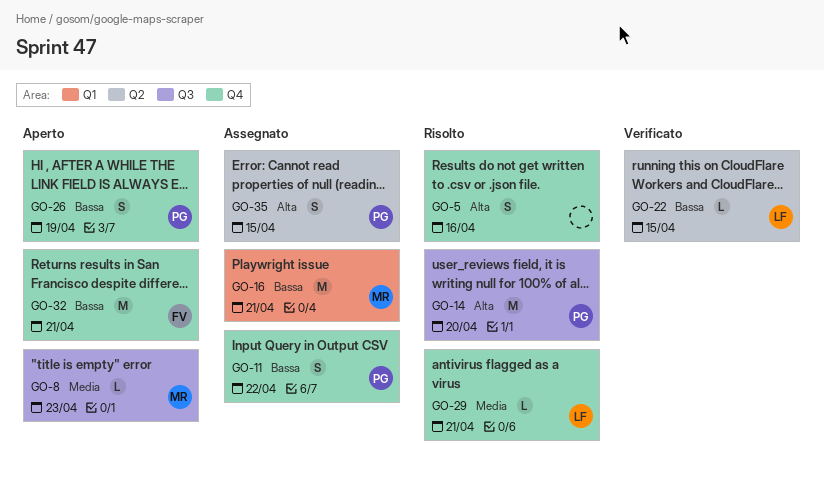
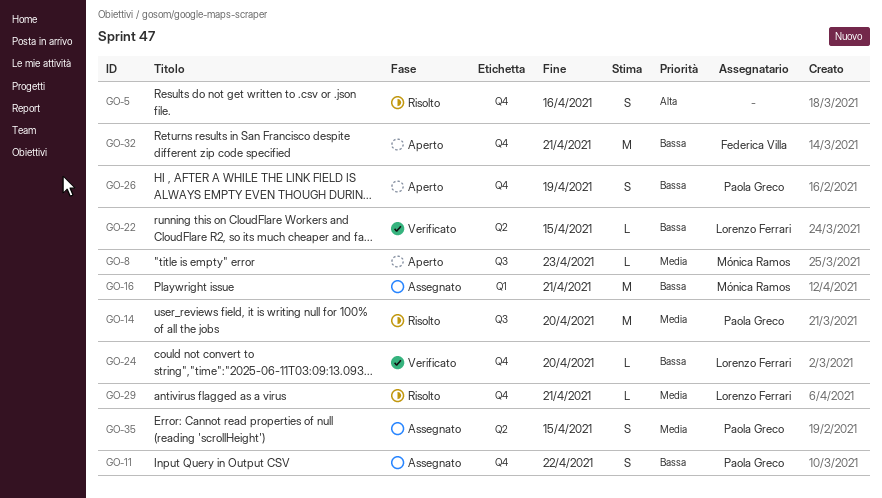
GO-14, priority: Alta -> Media
GO-24: none -> present
GO-35, priority: Alta -> Media

